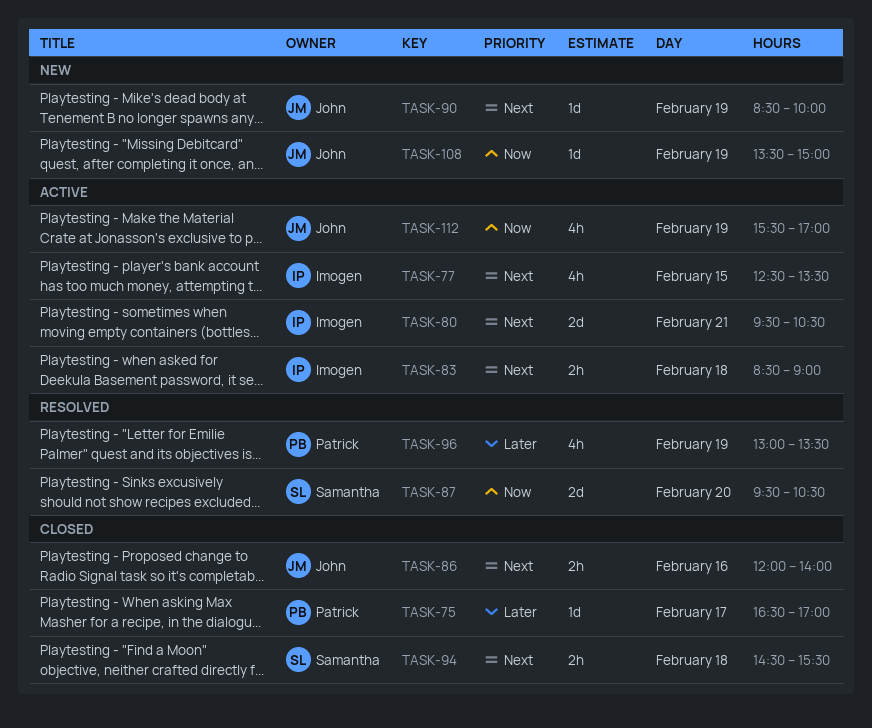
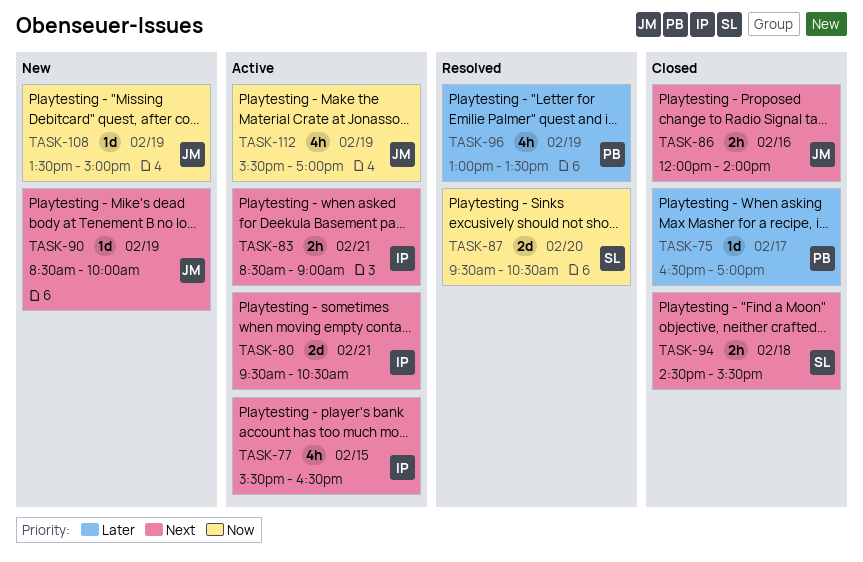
TASK-77, begins: 12:30 -> 15:30
TASK-77, ends: 13:30 -> 16:30
TASK-83, day: Feb 18 -> Feb 21

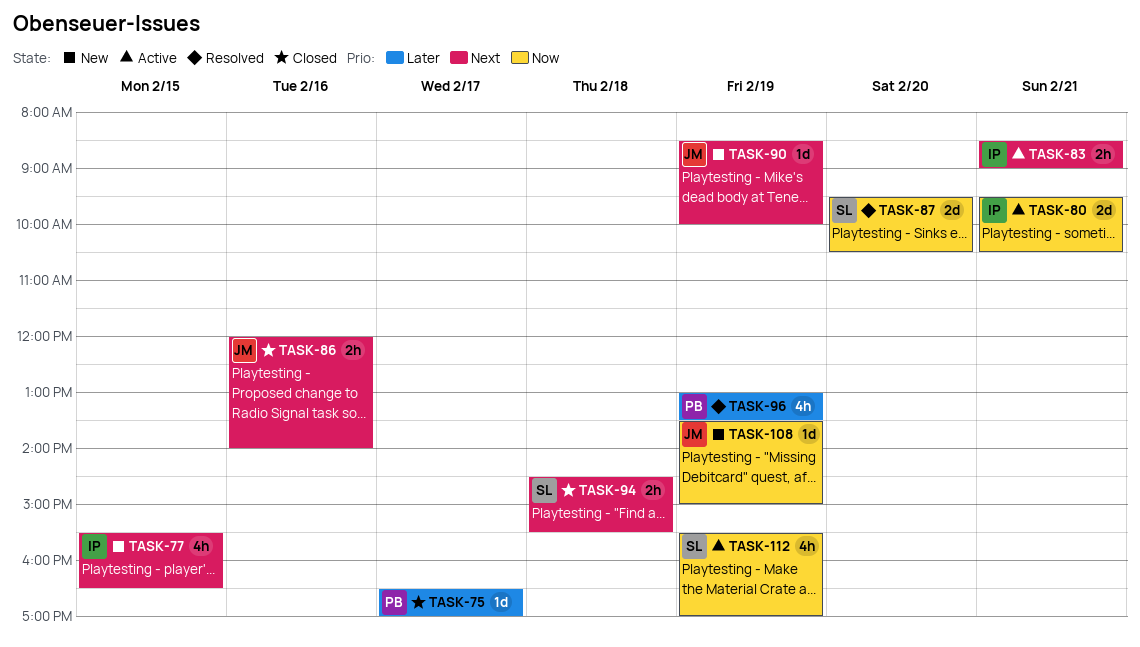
TASK-77, status: Active -> New
TASK-80, priority: Next -> Now
TASK-112, owner: JM -> SL

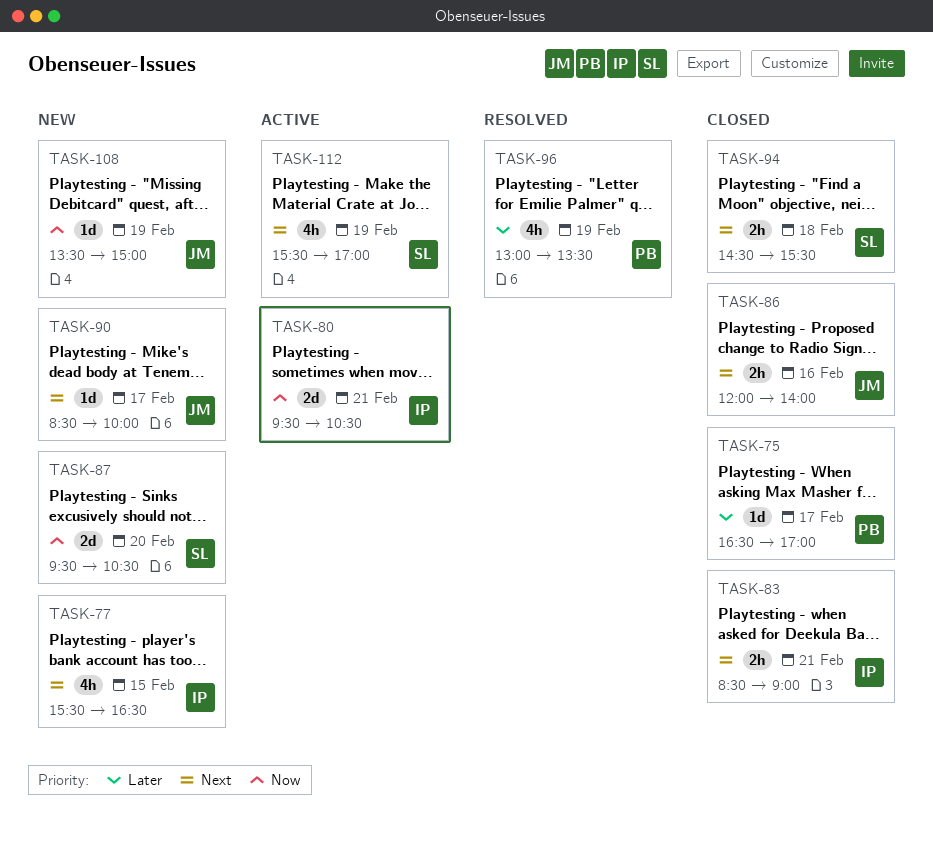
TASK-83, status: Active -> Closed
TASK-87, status: Resolved -> New
TASK-90, day: Feb 19 -> Feb 17
TASK-112, priority: Now -> Next

